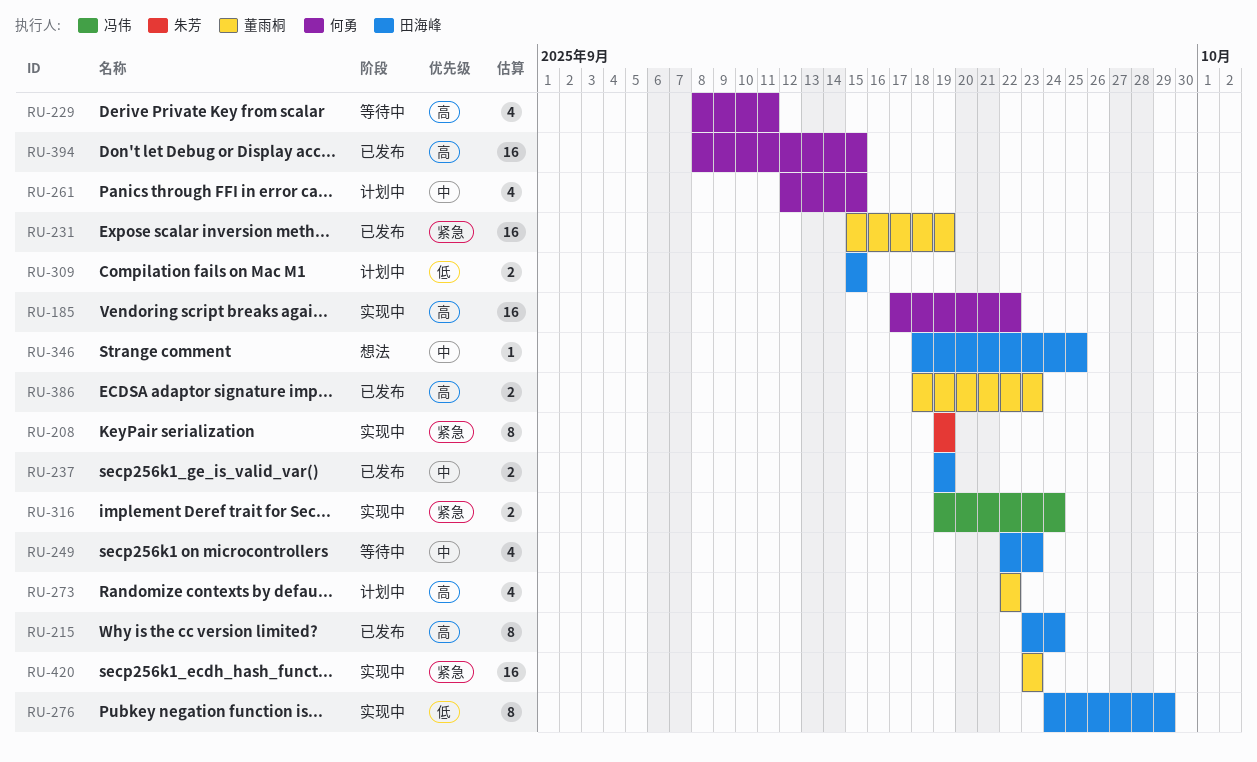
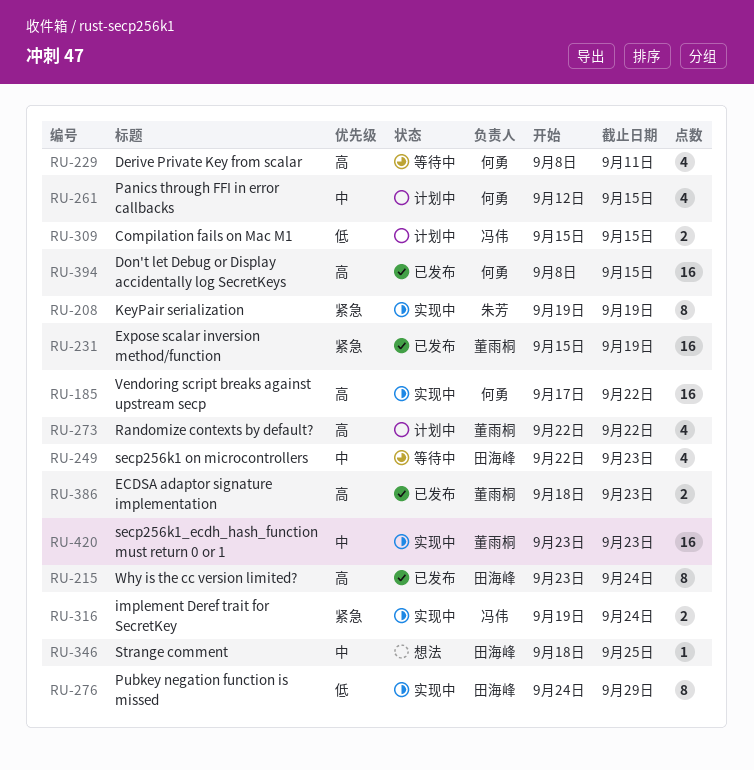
RU-237: present -> none
RU-309, owner: 田海峰 -> 冯伟
RU-420, priority: 紧急 -> 中

